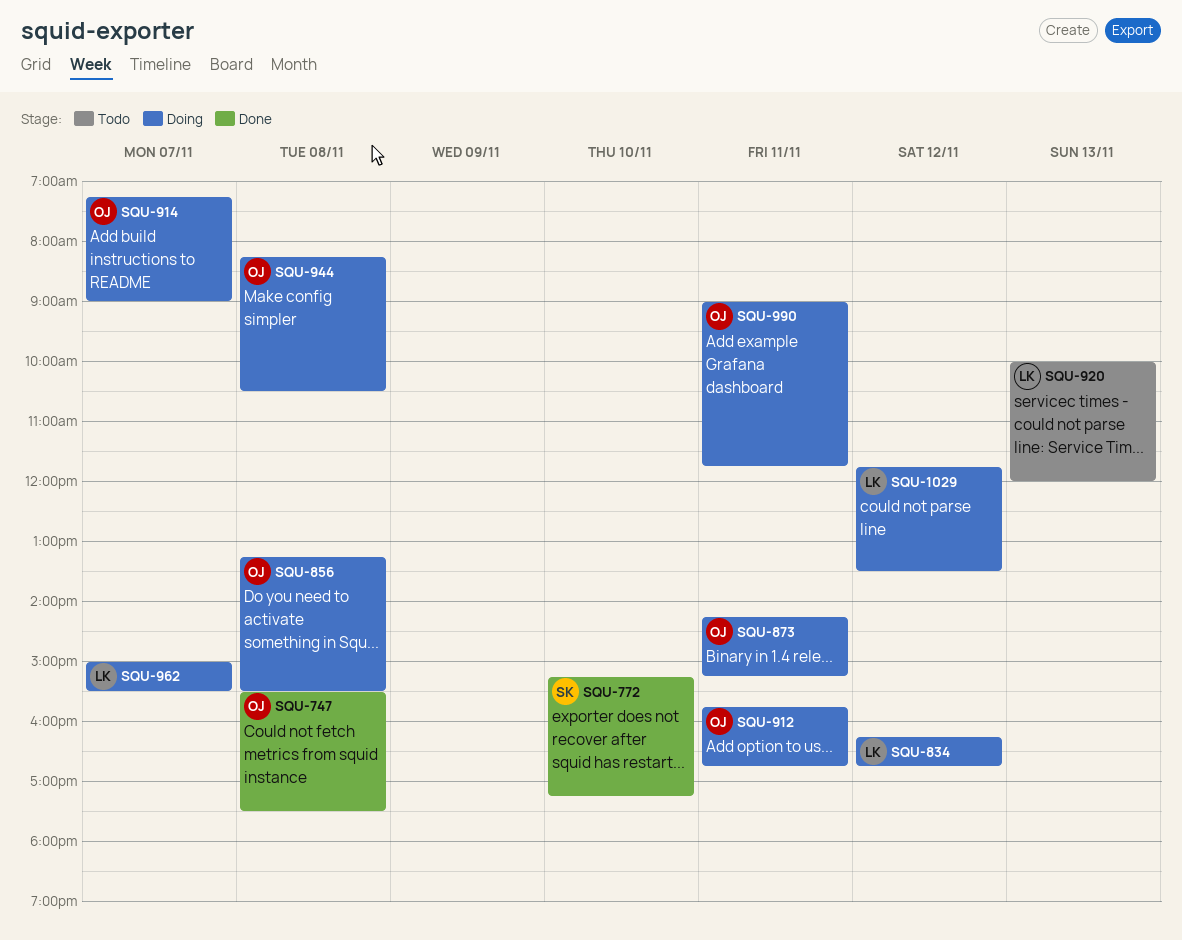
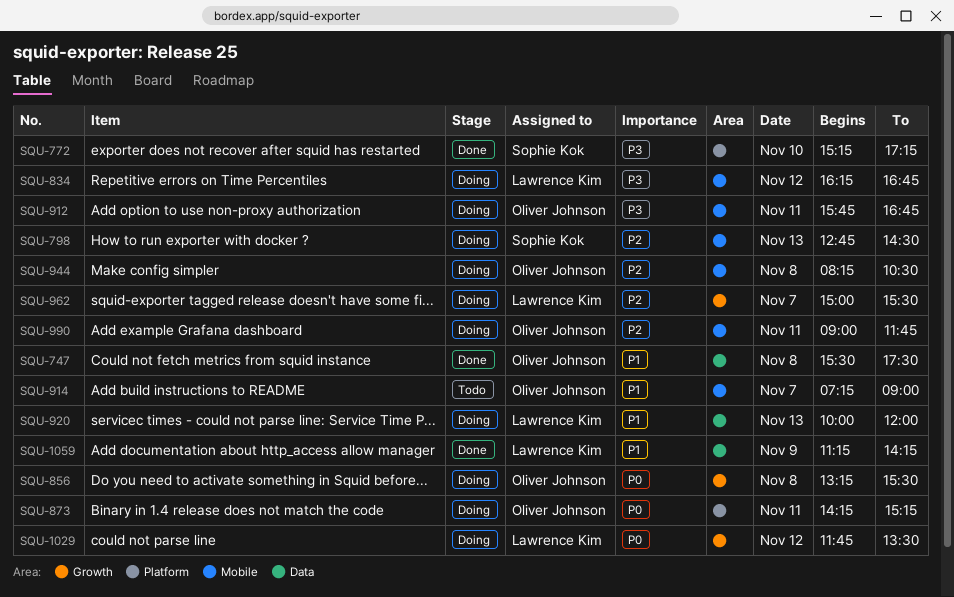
SQU-798: none -> present
SQU-914, status: Doing -> Todo
SQU-920, status: Todo -> Doing
SQU-1059: none -> present

